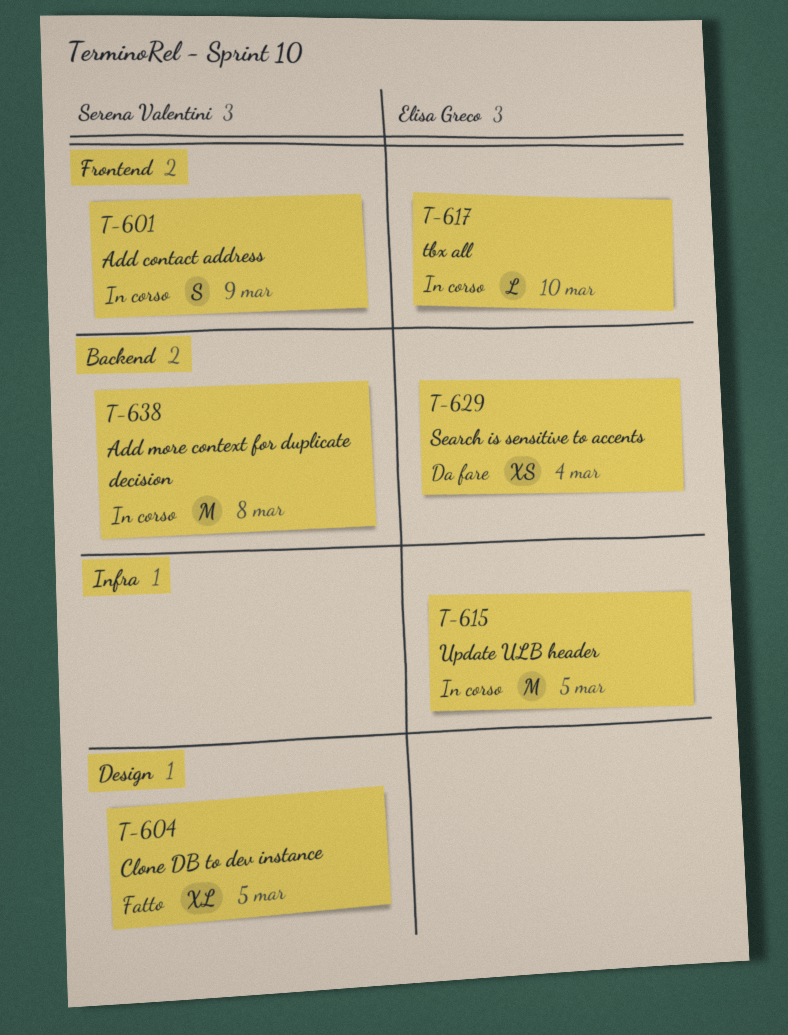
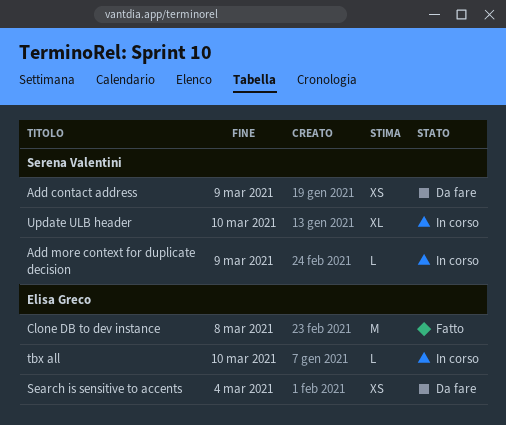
Add contact address, status: In corso -> Da fare
Add contact address, estimate: S -> XS
Add more context for duplicate decision, estimate: M -> L
Add more context for duplicate decision, due: Mar 8 -> Mar 9
Clone DB to dev instance, owner: Serena Valentini -> Elisa Greco
Clone DB to dev instance, estimate: XL -> M
Clone DB to dev instance, due: Mar 5 -> Mar 8
Update ULB header, owner: Elisa Greco -> Serena Valentini
Update ULB header, estimate: M -> XL
Update ULB header, due: Mar 5 -> Mar 10

